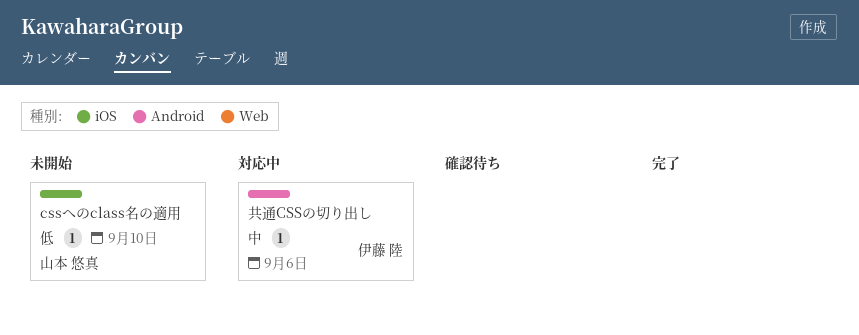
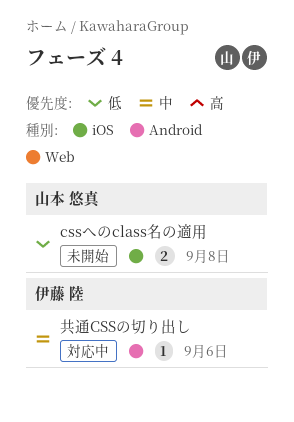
cssへのclass名の適用, estimate: 1 -> 2
cssへのclass名の適用, due: Sep 10 -> Sep 8

